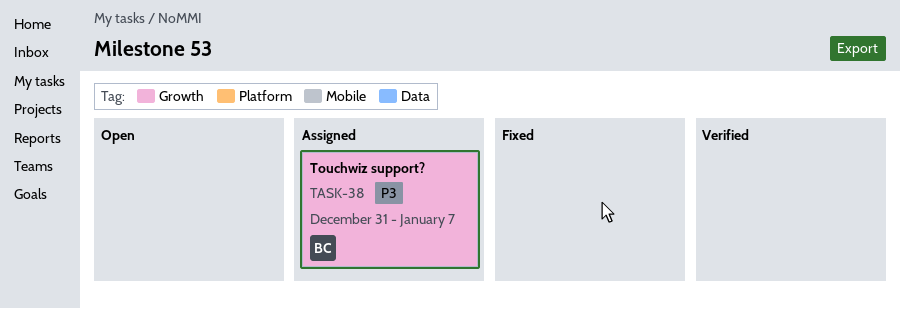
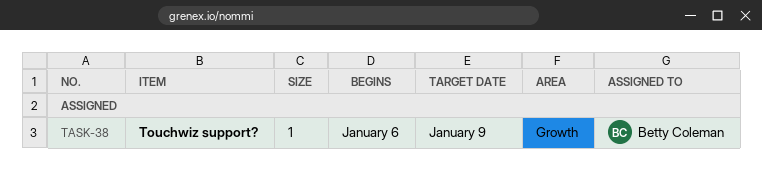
TASK-38, start: Dec 31 -> Jan 6
TASK-38, due: Jan 7 -> Jan 9

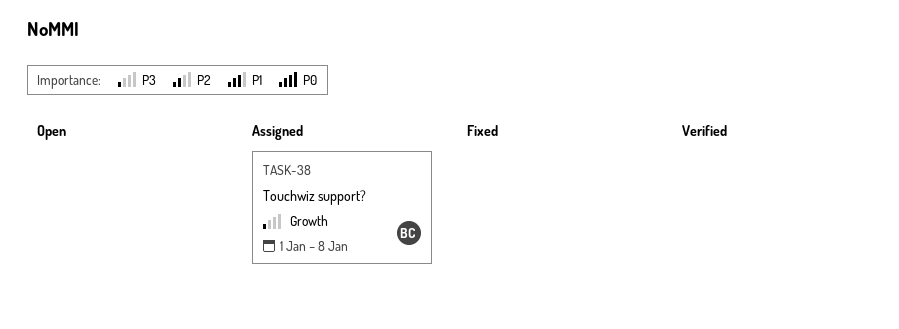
TASK-38, start: Jan 6 -> Jan 1
TASK-38, due: Jan 9 -> Jan 8

